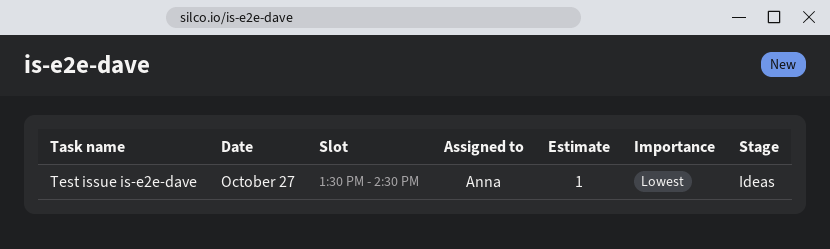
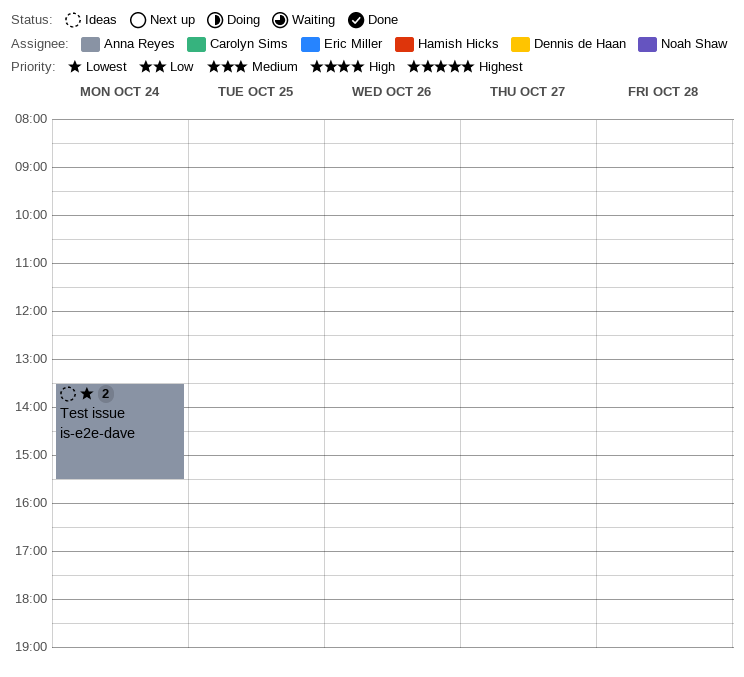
Test issue is-e2e-dave, estimate: 1 -> 2
Test issue is-e2e-dave, day: Oct 27 -> Oct 24
Test issue is-e2e-dave, ends: 14:30 -> 15:30

